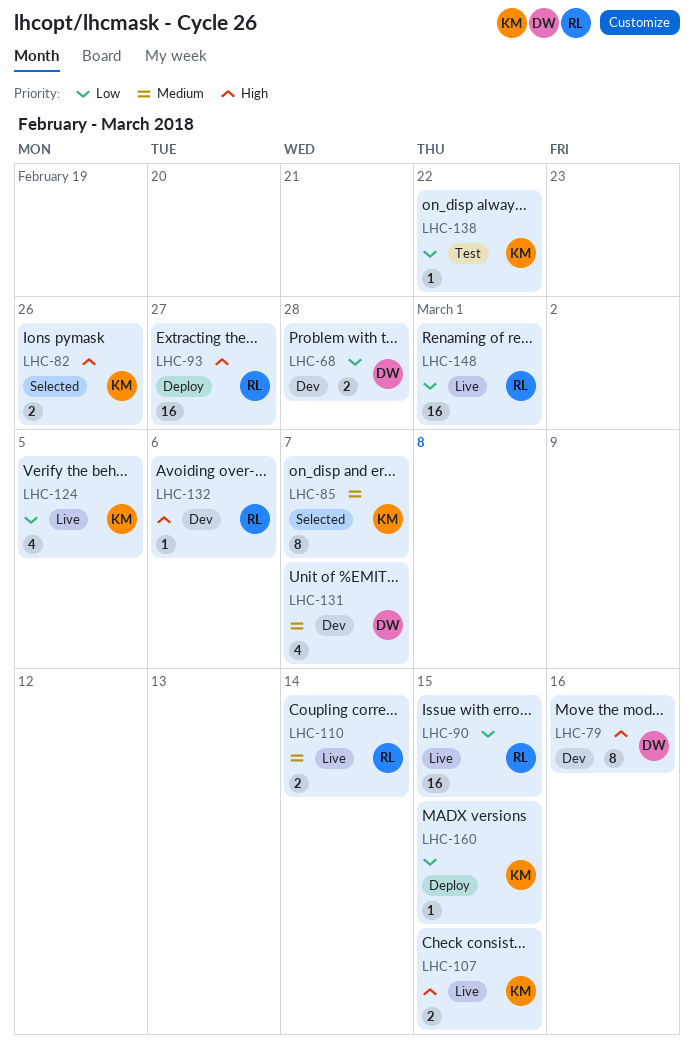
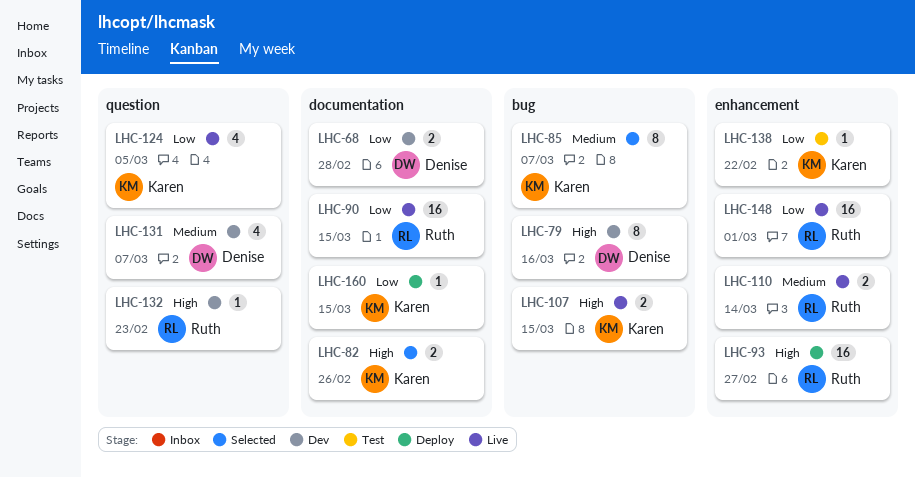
LHC-132, due: Mar 6 -> Feb 23

